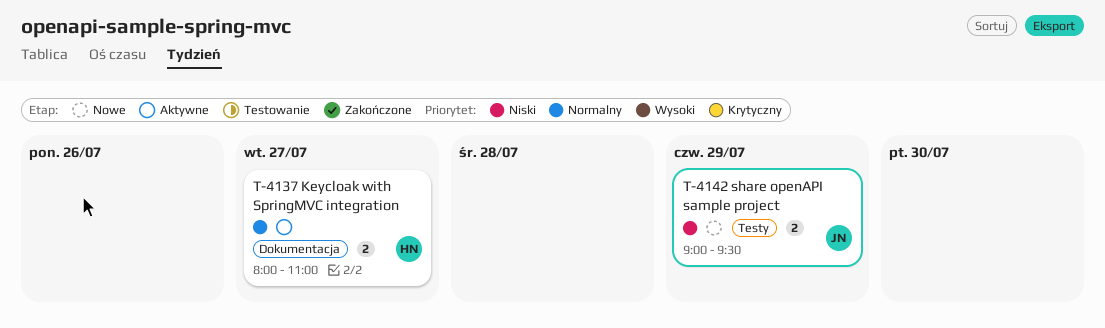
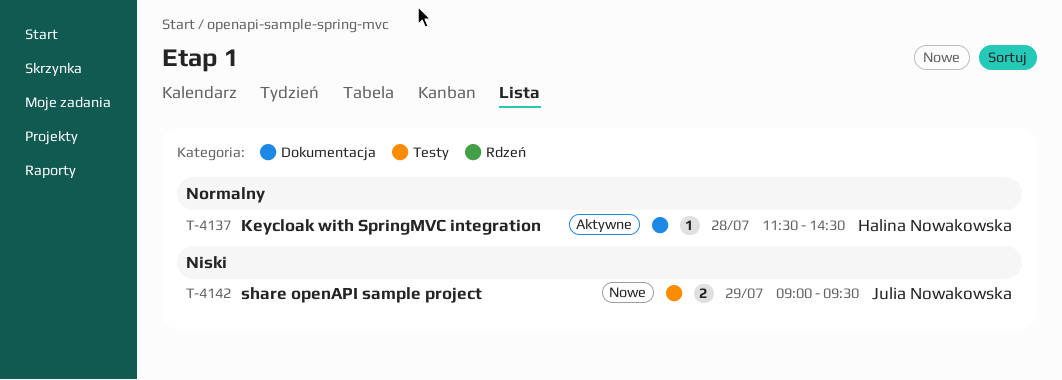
T-4137, estimate: 2 -> 1
T-4137, day: Jul 27 -> Jul 28
T-4137, begins: 08:00 -> 11:30
T-4137, ends: 11:00 -> 14:30

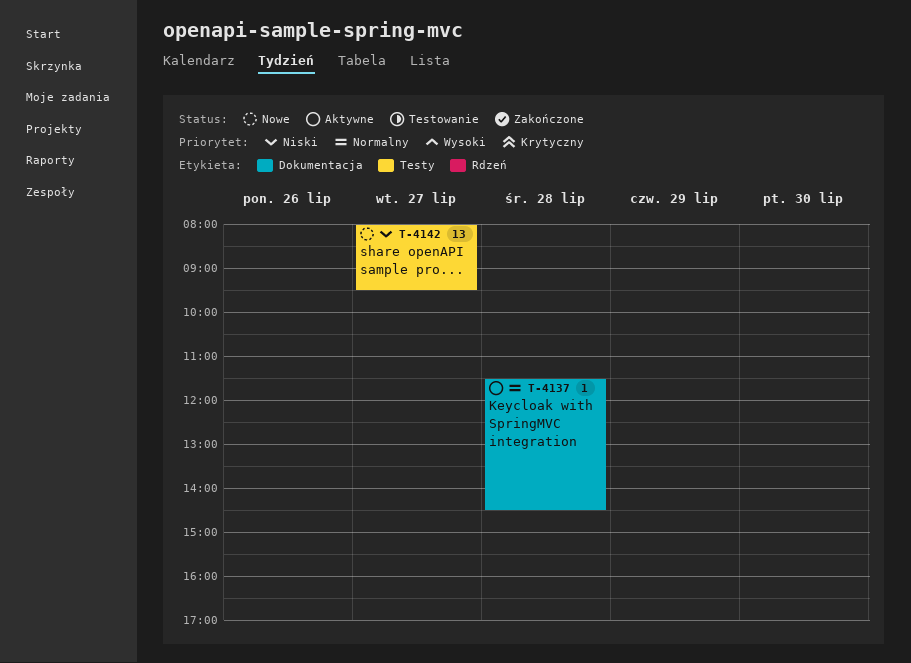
T-4142, estimate: 2 -> 13
T-4142, day: Jul 29 -> Jul 27
T-4142, begins: 09:00 -> 08:00

